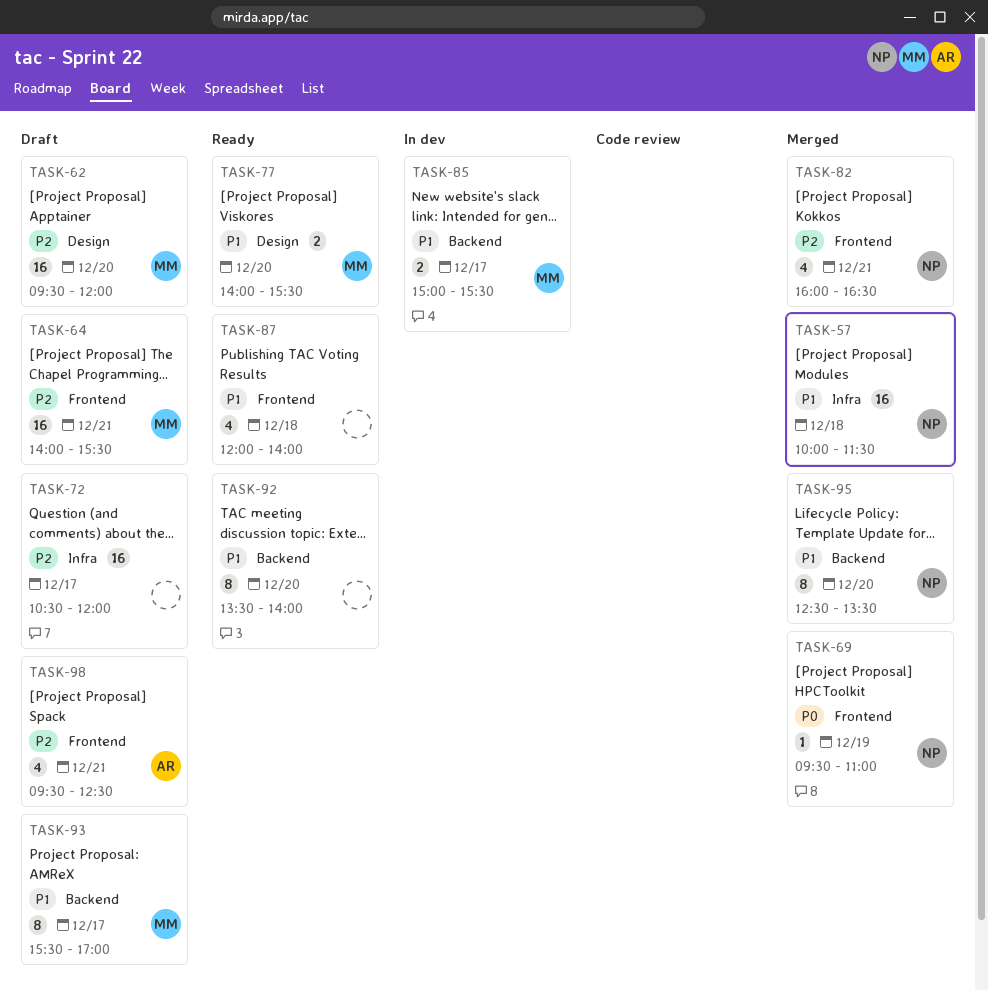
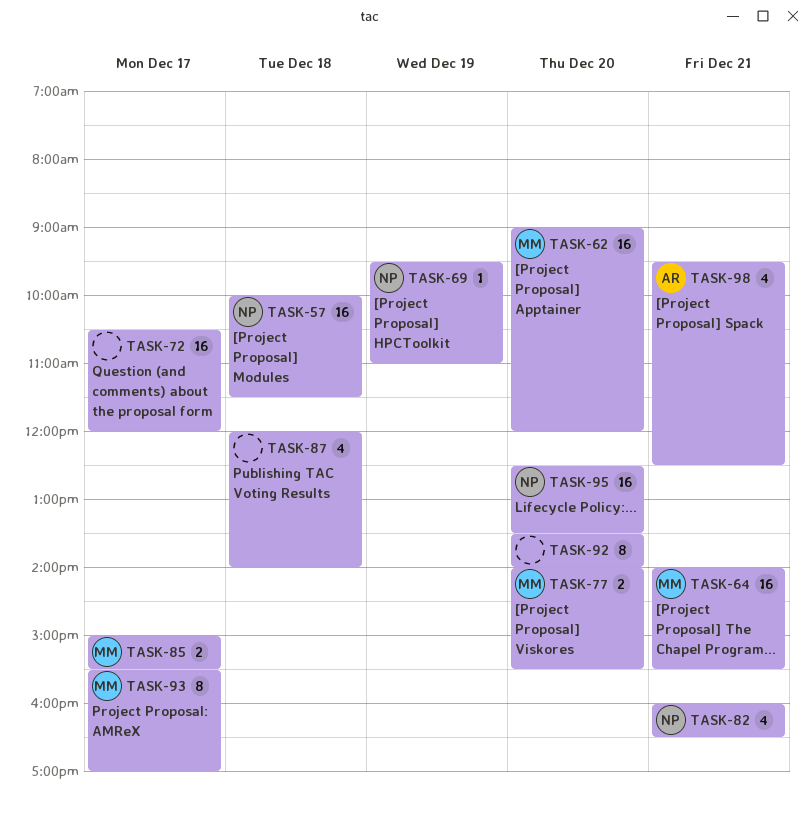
TASK-62, begins: 09:30 -> 09:00
TASK-95, estimate: 8 -> 16

